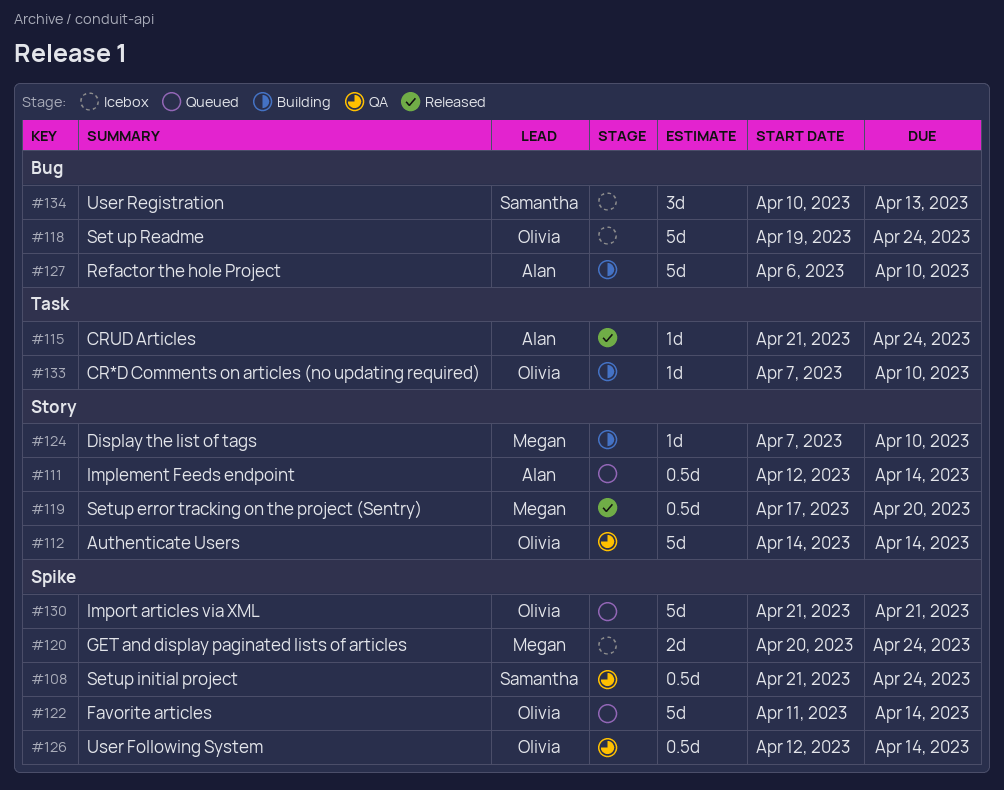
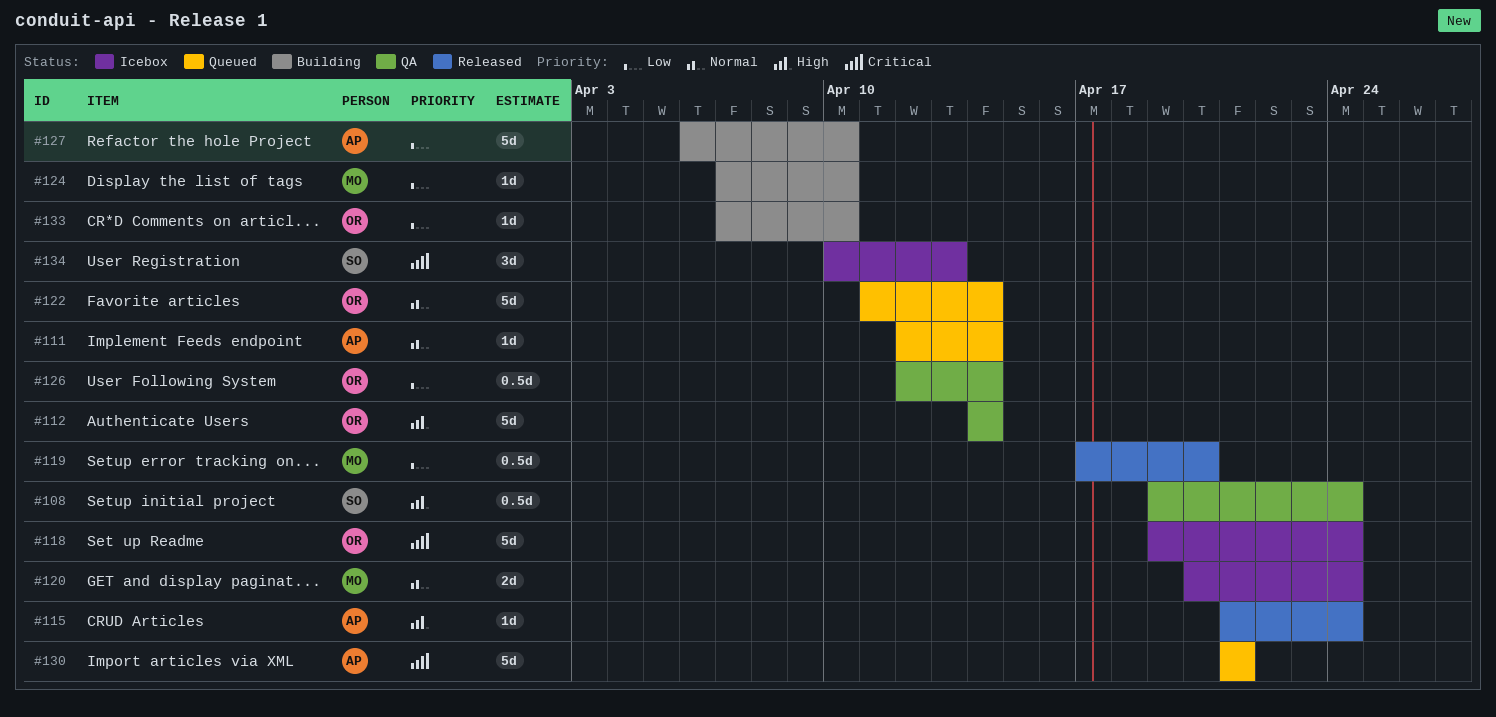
#108, start: Apr 21 -> Apr 19
#111, estimate: 0.5d -> 1d
#130, owner: Olivia -> Alan

